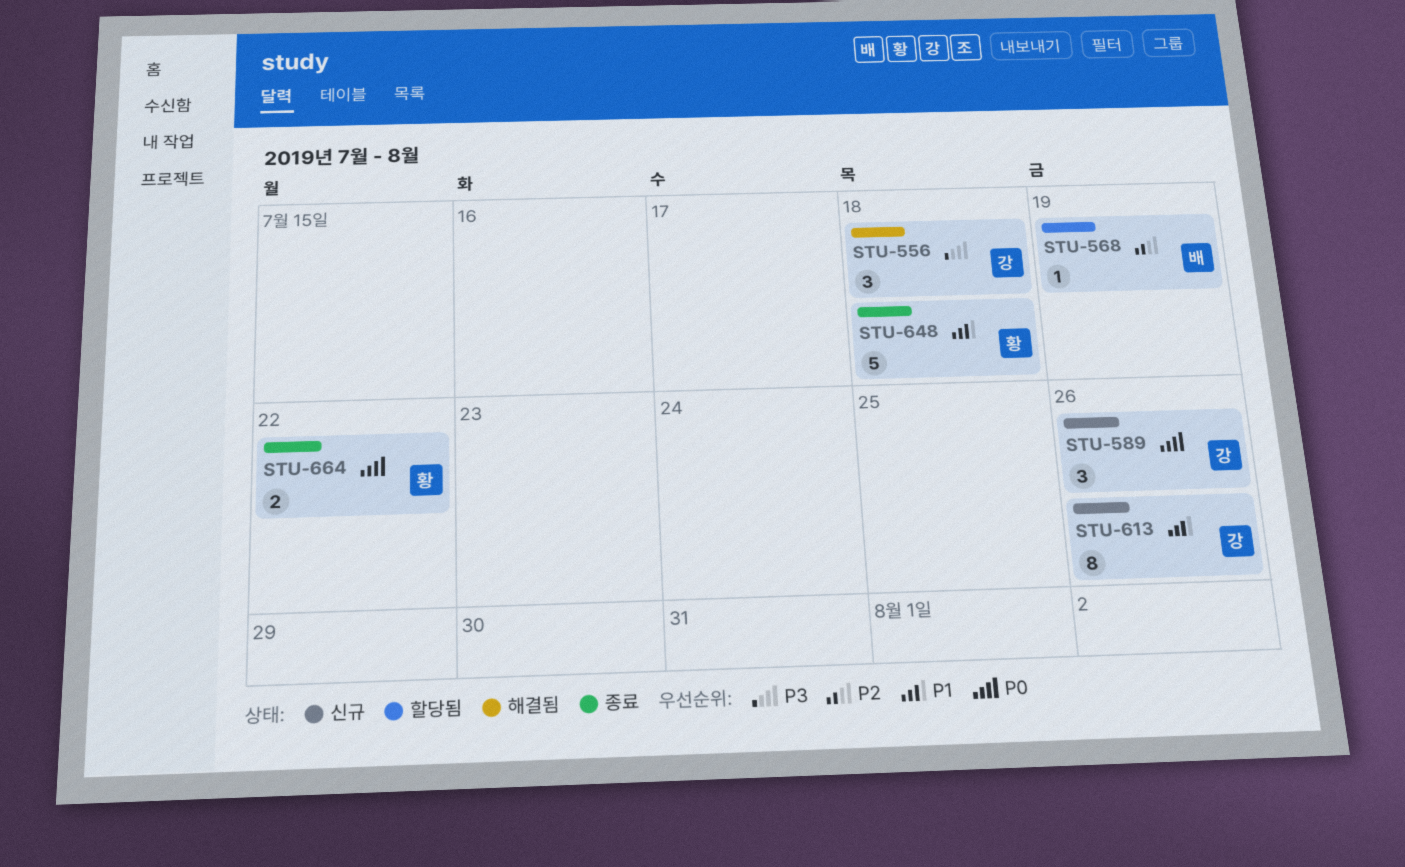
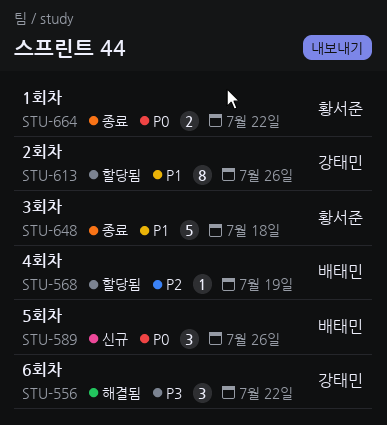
STU-556, due: Jul 18 -> Jul 22
STU-589, owner: 강태민 -> 배태민
STU-613, status: 신규 -> 할당됨

